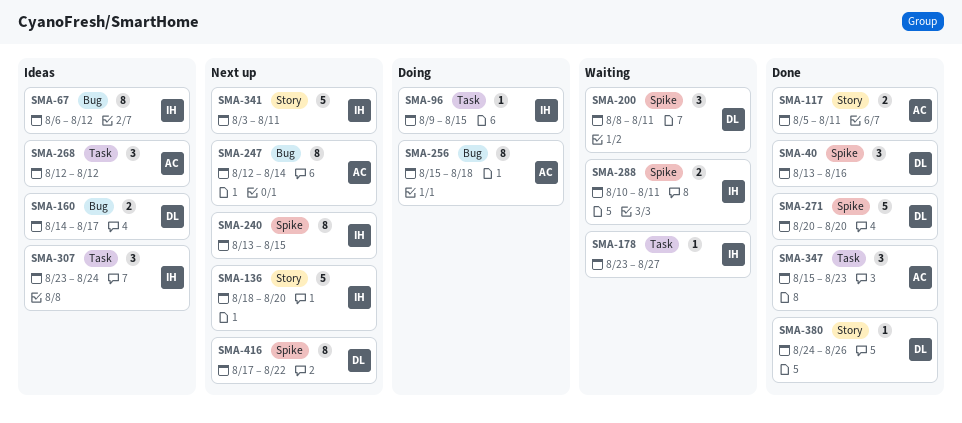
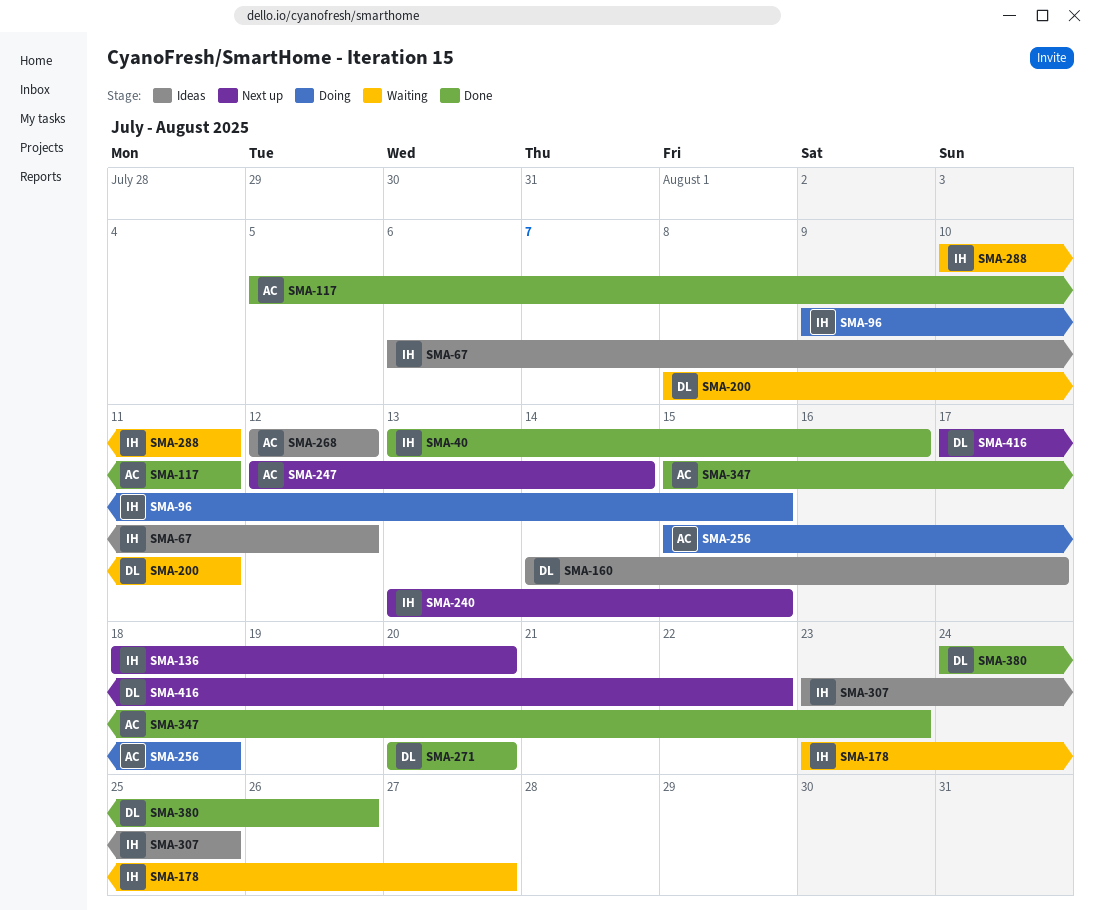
SMA-40, owner: DL -> IH
SMA-307, due: Aug 24 -> Aug 25
SMA-341: present -> none

